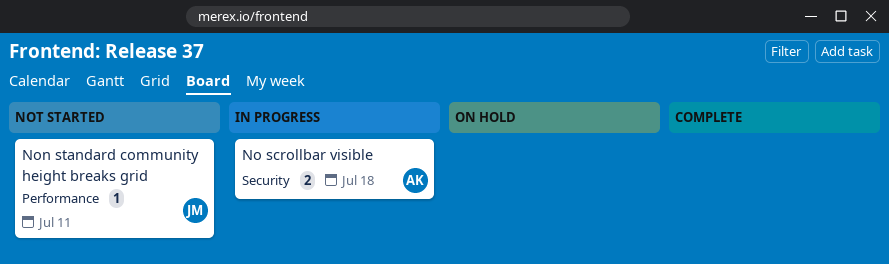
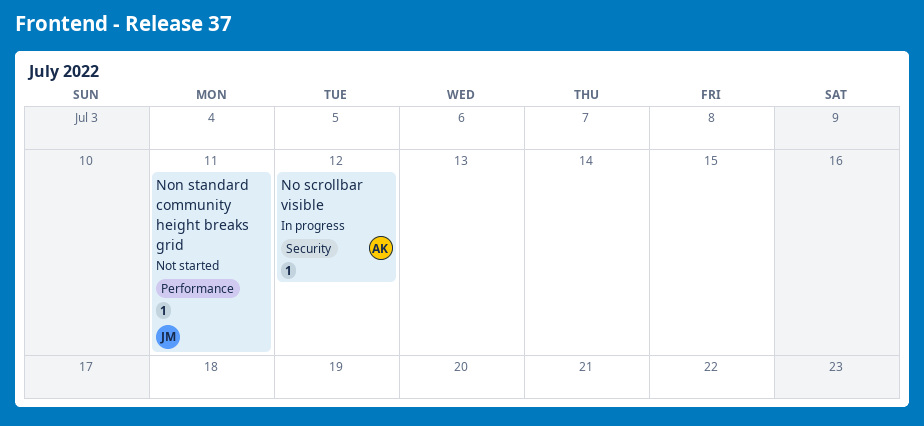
No scrollbar visible, estimate: 2 -> 1
No scrollbar visible, due: Jul 18 -> Jul 12

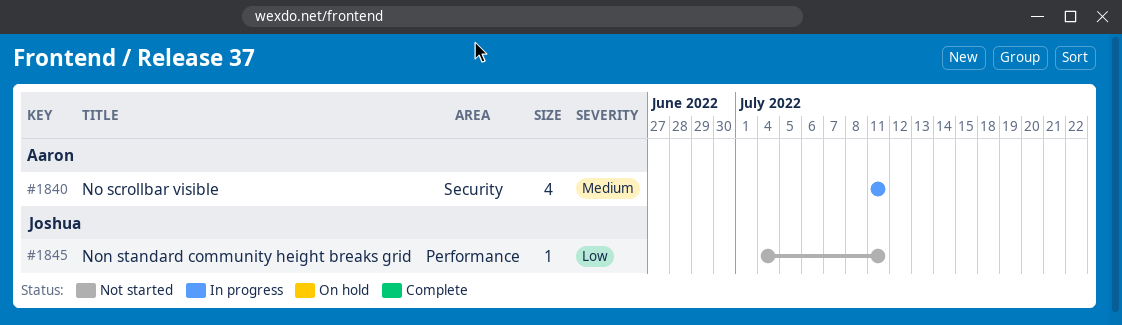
No scrollbar visible, estimate: 1 -> 4
No scrollbar visible, due: Jul 12 -> Jul 11

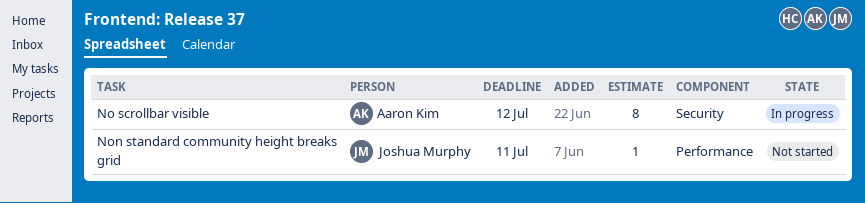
No scrollbar visible, estimate: 4 -> 8
No scrollbar visible, due: Jul 11 -> Jul 12

